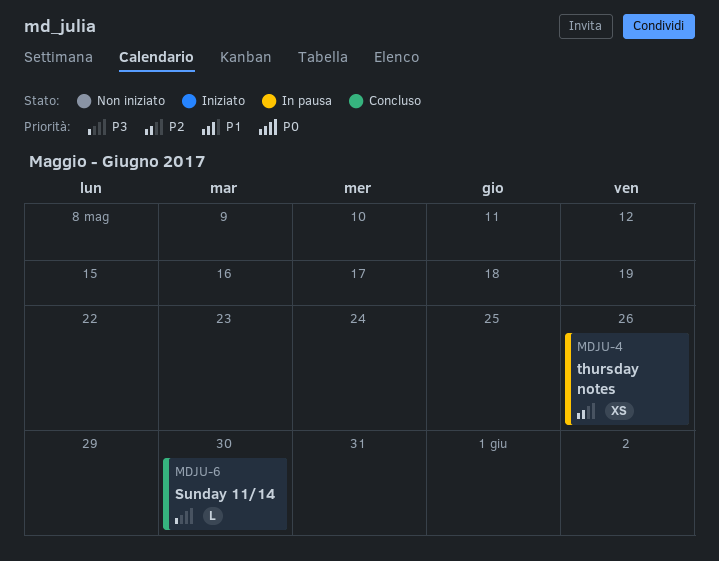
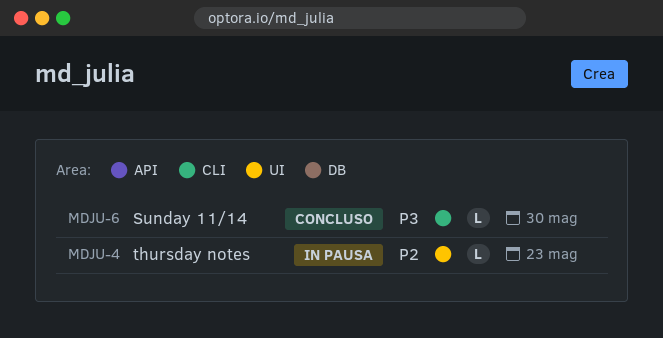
MDJU-4, estimate: XS -> L
MDJU-4, due: May 26 -> May 23

